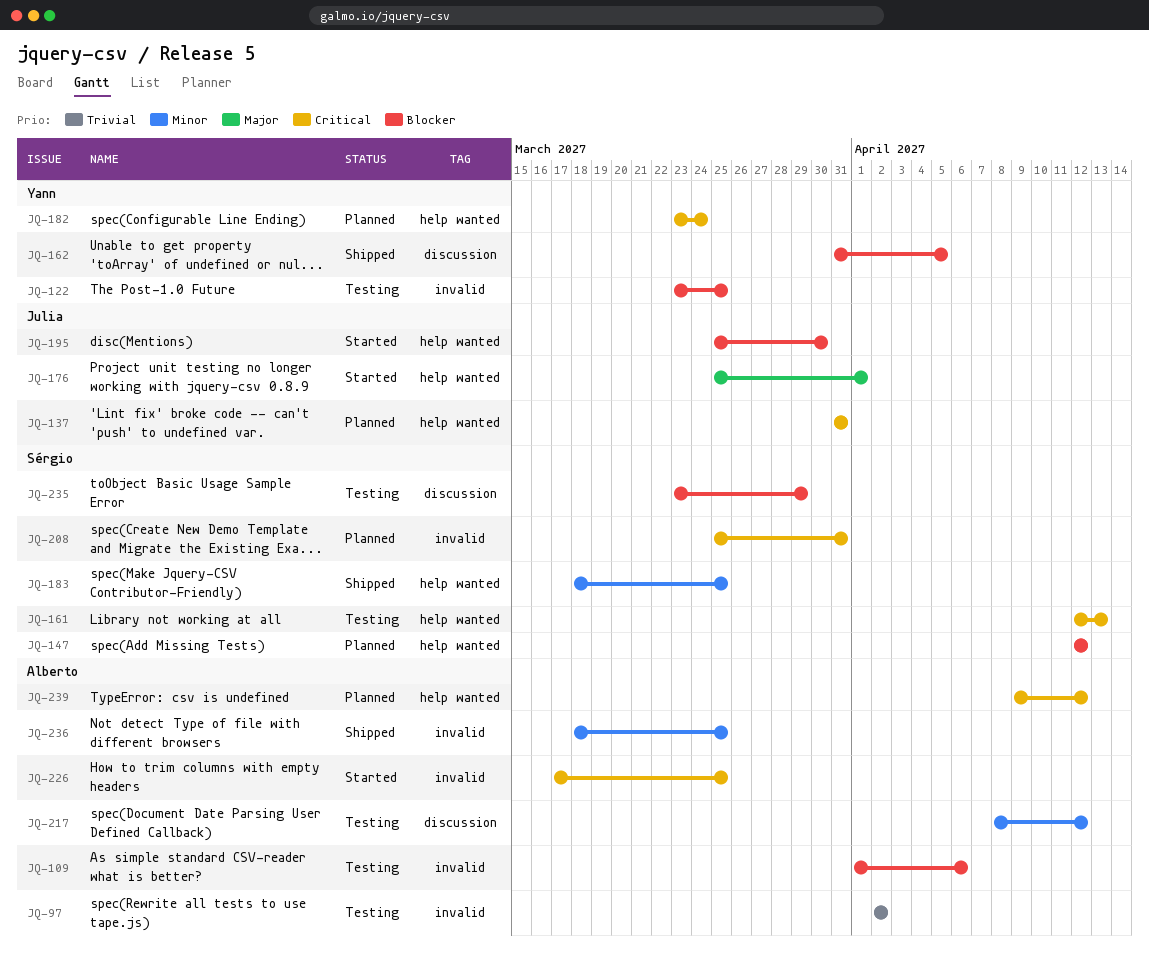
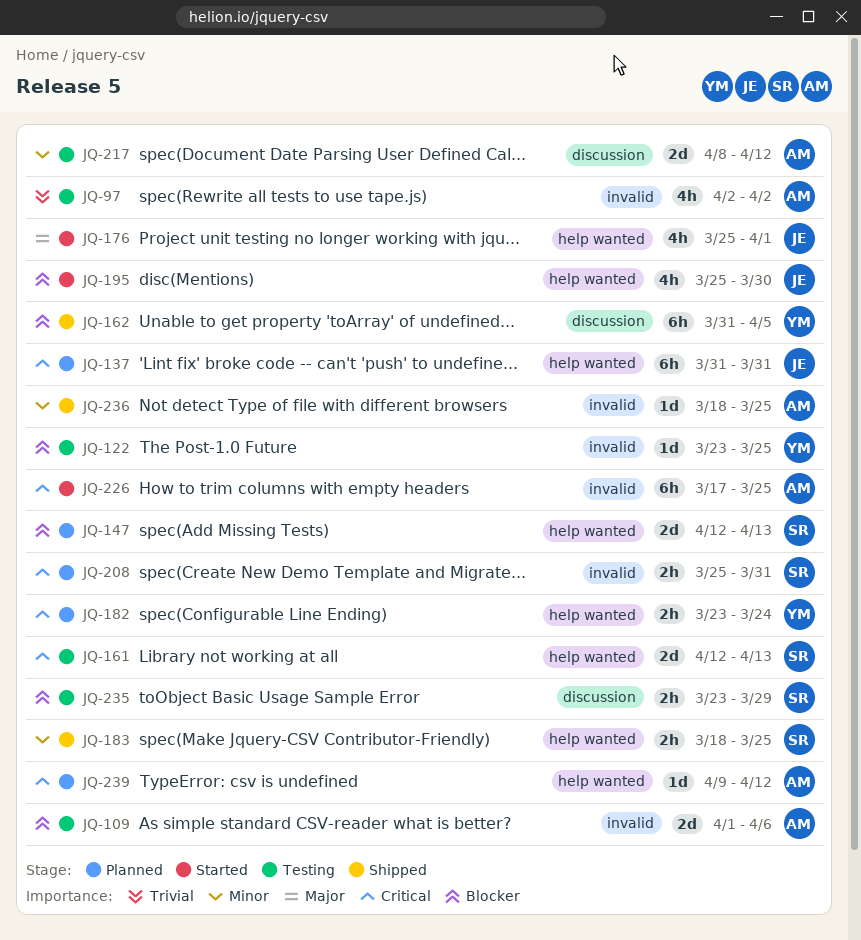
JQ-147, due: Apr 12 -> Apr 13

